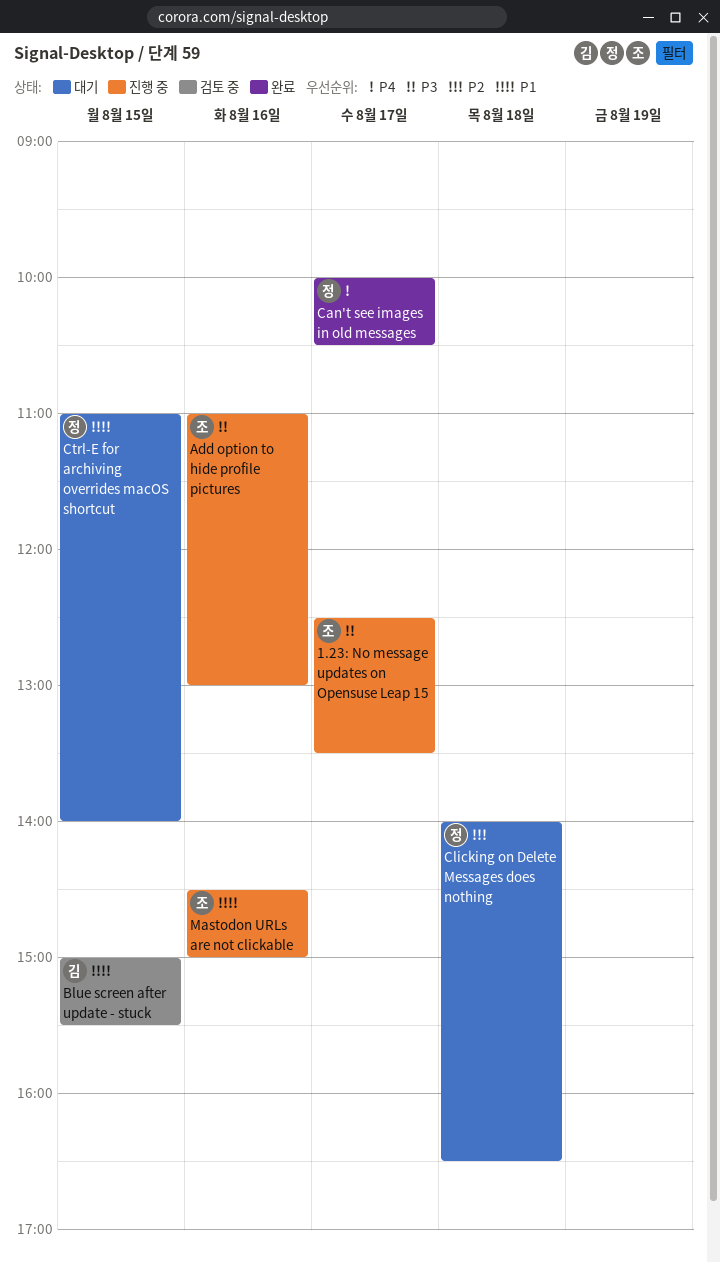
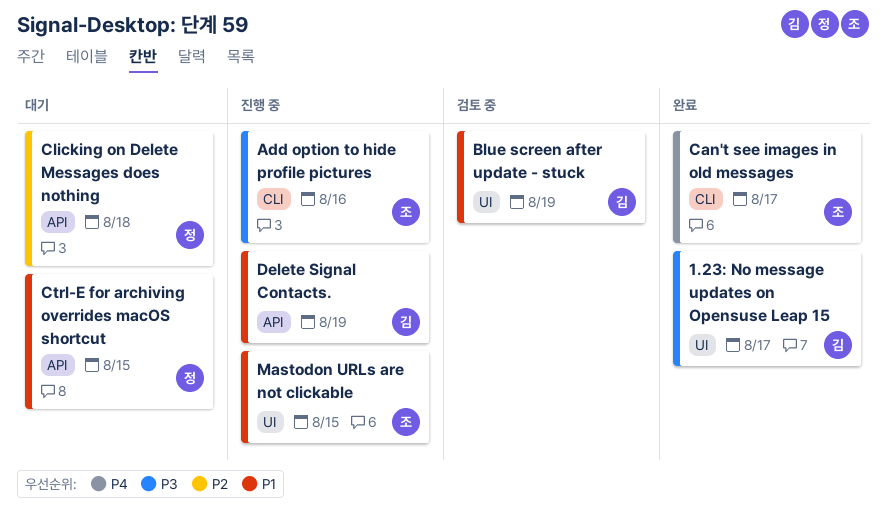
1.23: No message updates on Opensuse Leap 15, status: 진행 중 -> 완료
1.23: No message updates on Opensuse Leap 15, owner: 조 -> 김
Blue screen after update - stuck, day: Aug 15 -> Aug 19
Can't see images in old messages, owner: 정 -> 조
Delete Signal Contacts.: none -> present
Mastodon URLs are not clickable, day: Aug 16 -> Aug 15

